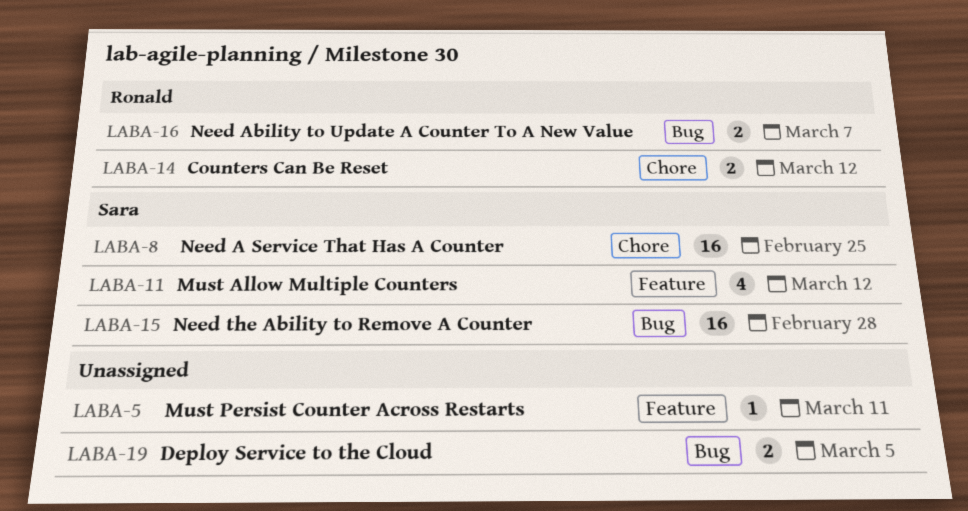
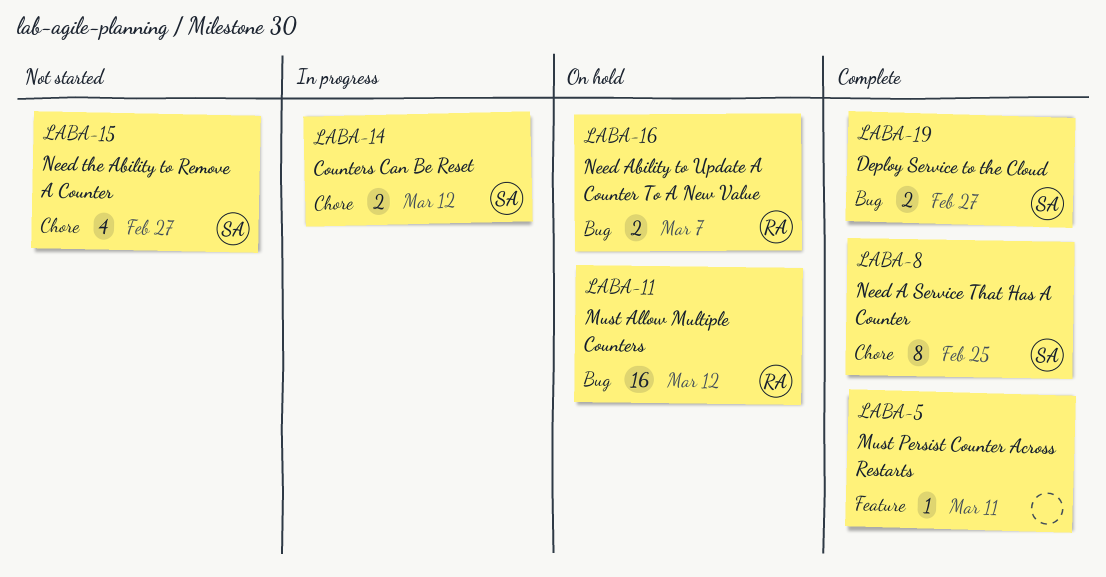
LABA-8, estimate: 16 -> 8
LABA-11, owner: Sara -> Ronald
LABA-11, label: Feature -> Bug
LABA-11, estimate: 4 -> 16
LABA-14, owner: Ronald -> Sara
LABA-15, label: Bug -> Chore
LABA-15, estimate: 16 -> 4
LABA-15, due: Feb 28 -> Feb 27
LABA-19, owner: none -> Sara
LABA-19, due: Mar 5 -> Feb 27

